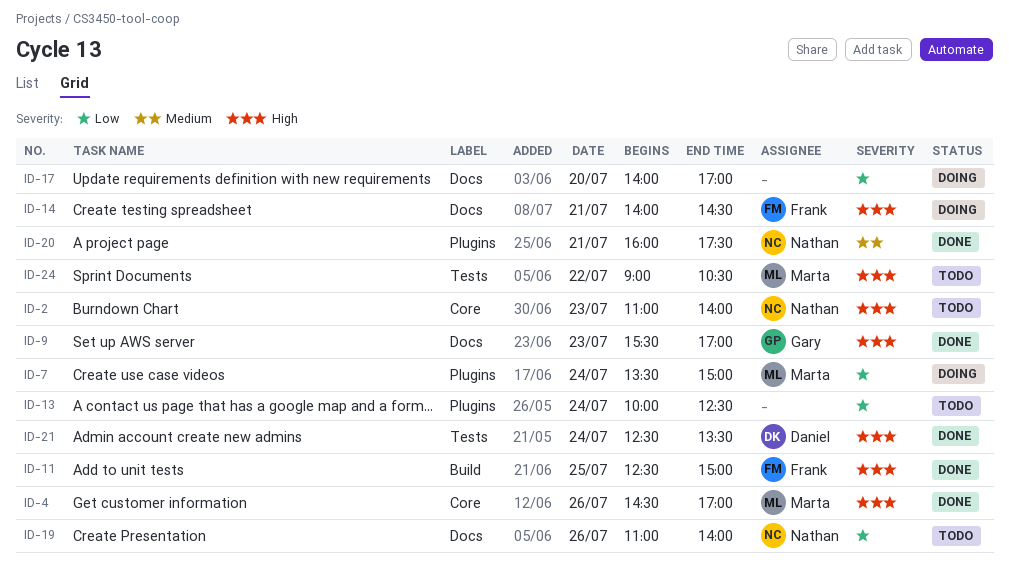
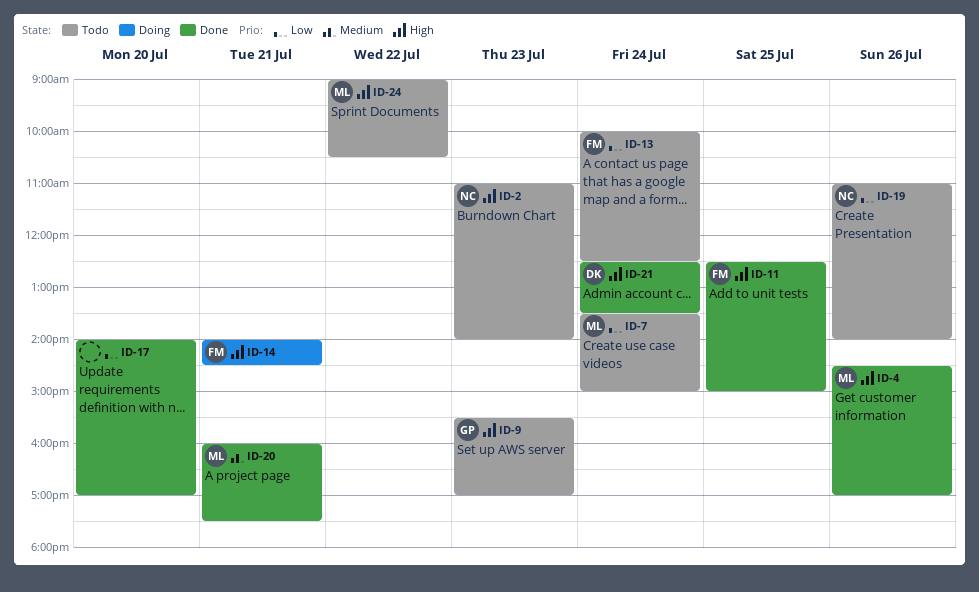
ID-7, status: Doing -> Todo
ID-9, status: Done -> Todo
ID-13, owner: none -> Frank
ID-17, status: Doing -> Done
ID-20, owner: Nathan -> Marta

